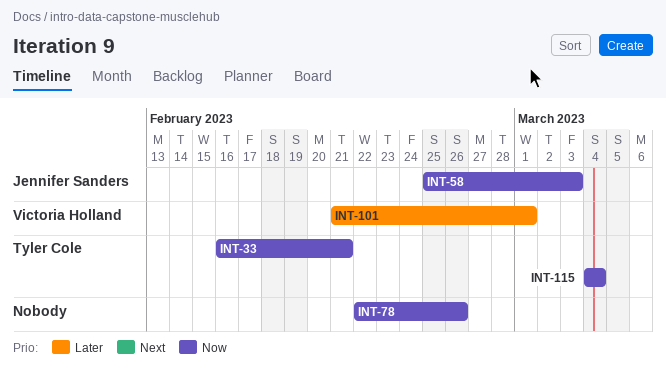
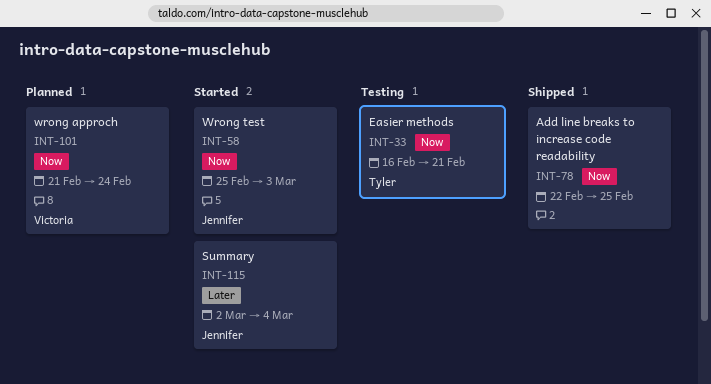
INT-78, due: Feb 26 -> Feb 25
INT-101, priority: Later -> Now
INT-101, due: Mar 1 -> Feb 24
INT-115, owner: Tyler Cole -> Jennifer Sanders
INT-115, priority: Now -> Later
INT-115, start: Mar 4 -> Mar 2

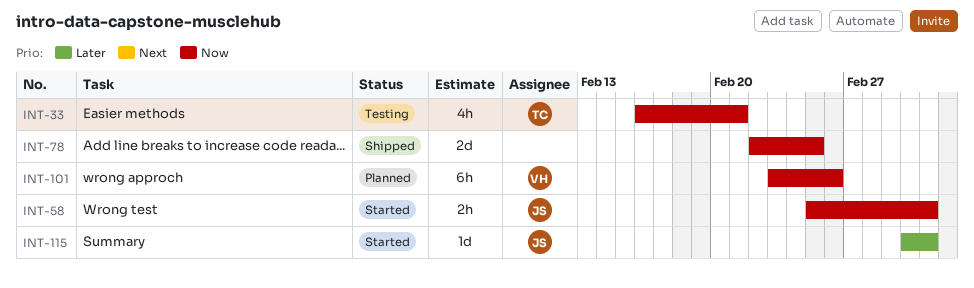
INT-101, start: Feb 21 -> Feb 23
INT-101, due: Feb 24 -> Feb 26
INT-115, due: Mar 4 -> Mar 3

